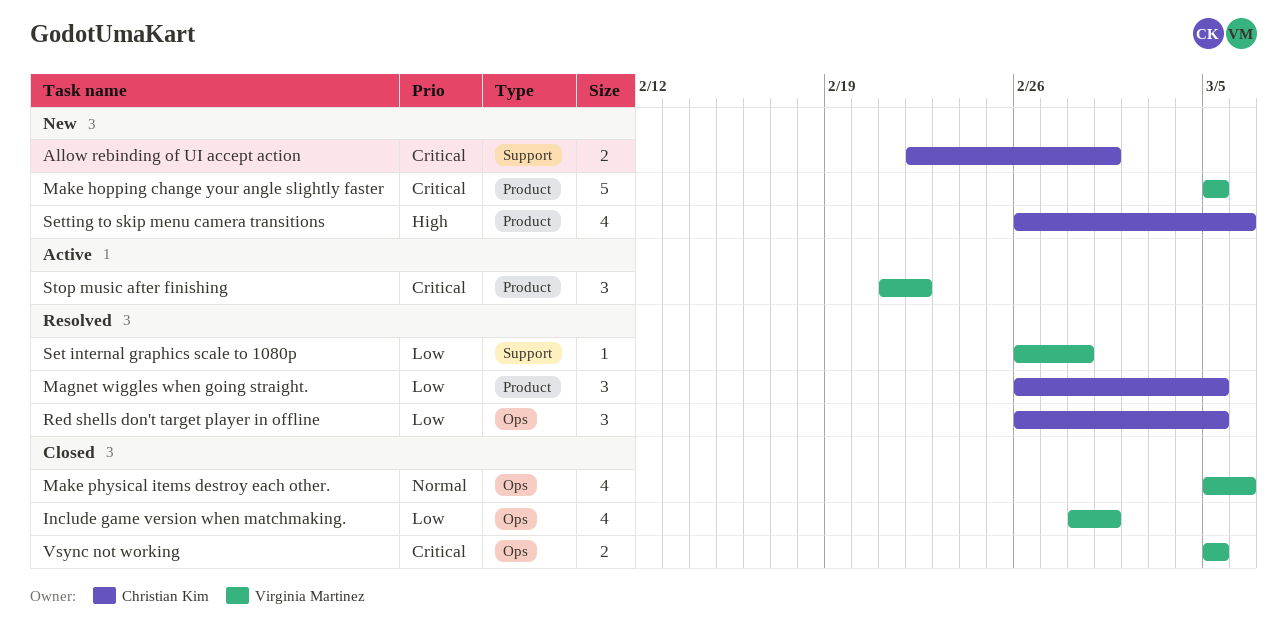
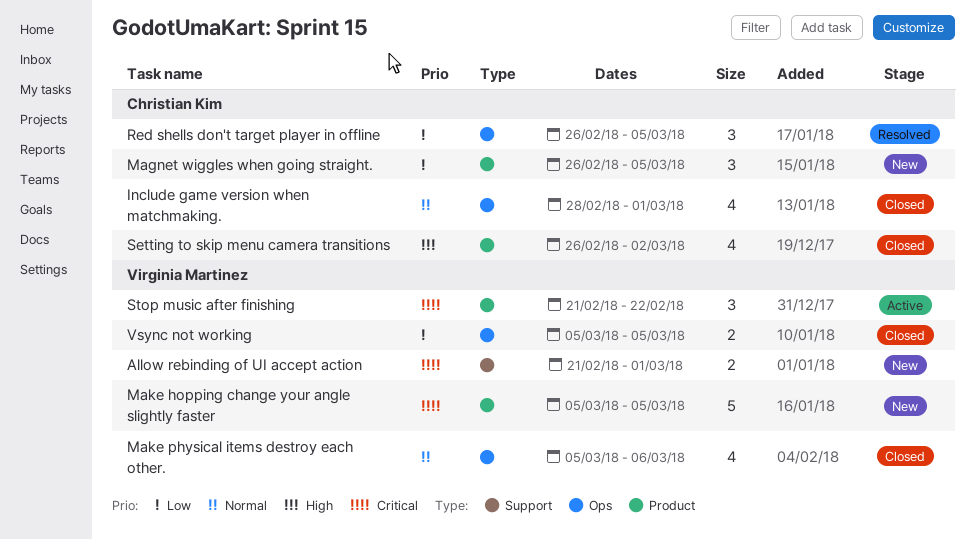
Allow rebinding of UI accept action, owner: Christian Kim -> Virginia Martinez
Allow rebinding of UI accept action, start: Feb 22 -> Feb 21
Include game version when matchmaking., owner: Virginia Martinez -> Christian Kim
Include game version when matchmaking., priority: Low -> Normal
Magnet wiggles when going straight., status: Resolved -> New
Set internal graphics scale to 1080p: present -> none
Setting to skip menu camera transitions, status: New -> Closed
Setting to skip menu camera transitions, due: Mar 6 -> Mar 2
Vsync not working, priority: Critical -> Low

